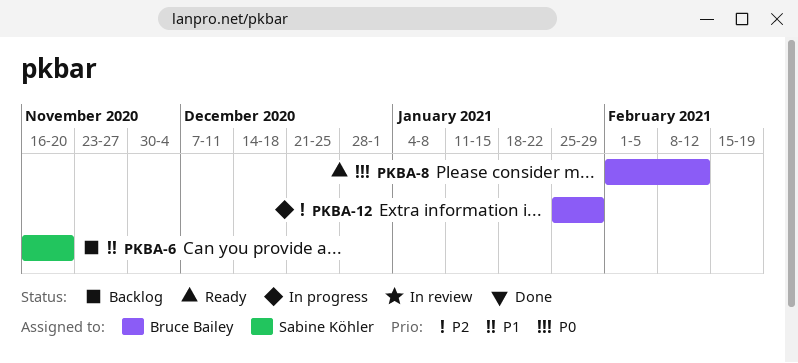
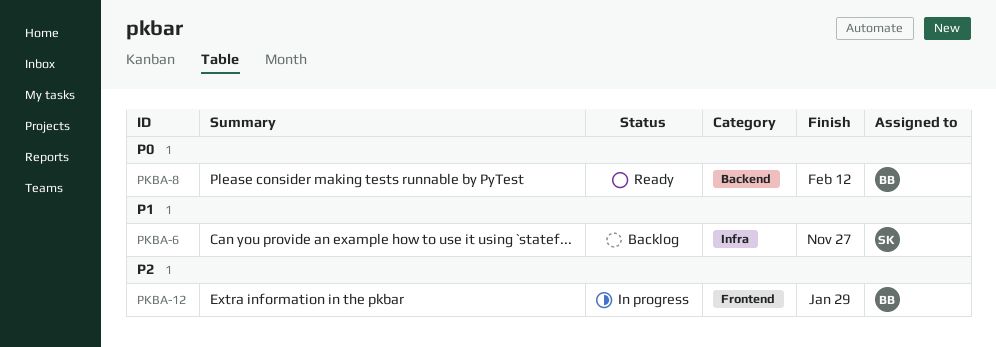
PKBA-6, due: Nov 20 -> Nov 27

